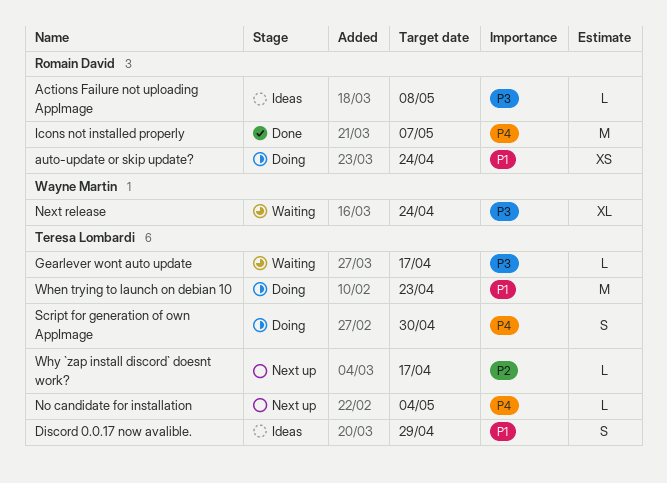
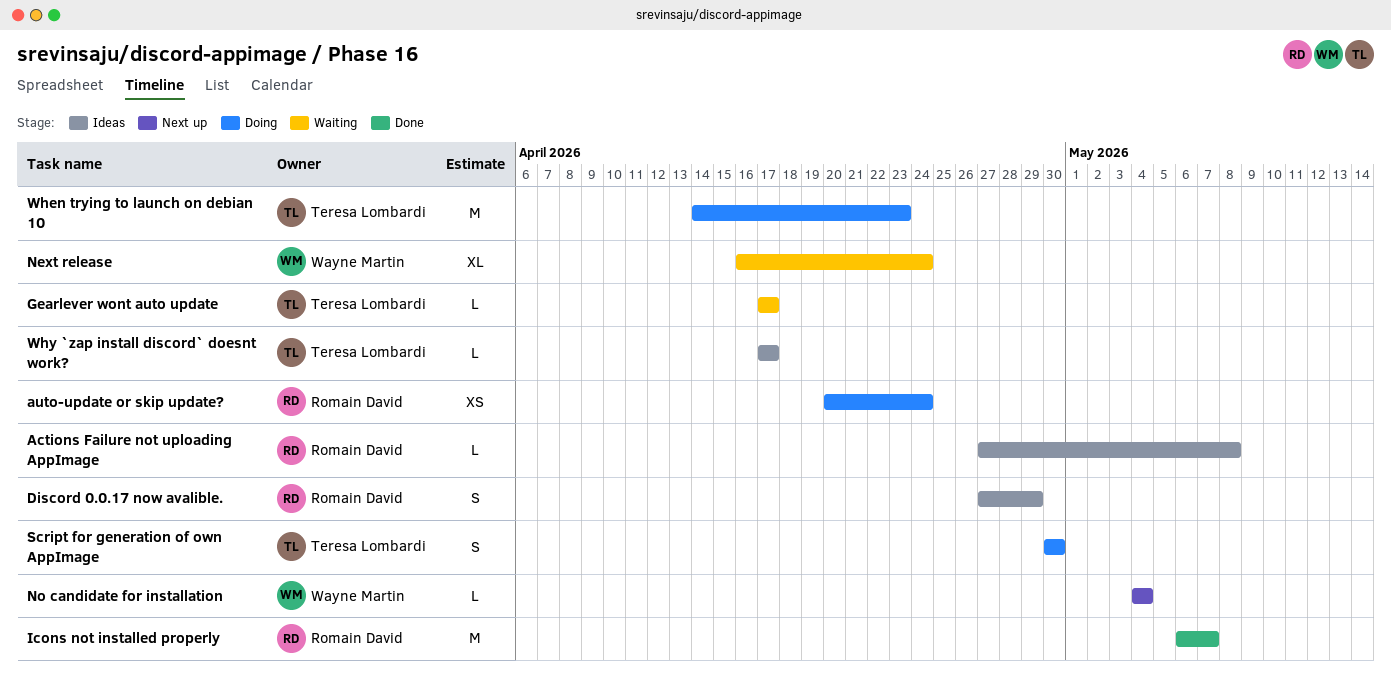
Discord 0.0.17 now avalible., owner: Teresa Lombardi -> Romain David
No candidate for installation, owner: Teresa Lombardi -> Wayne Martin
Why `zap install discord` doesnt work?, status: Next up -> Ideas

